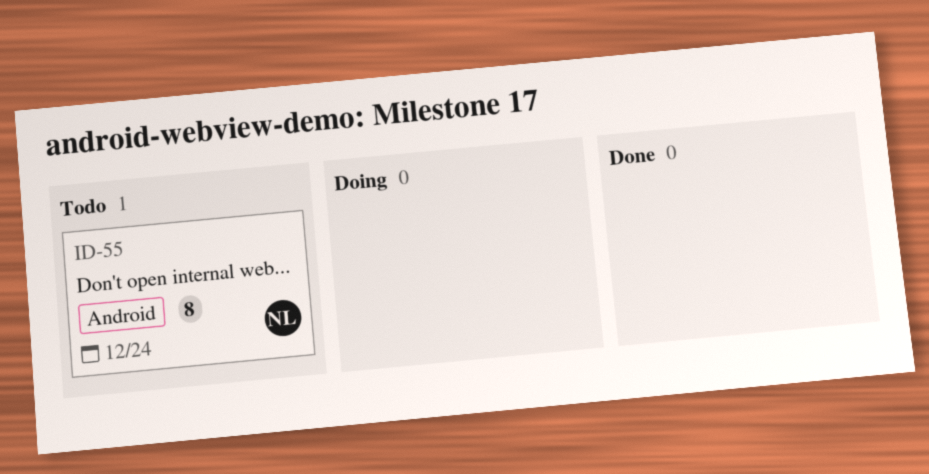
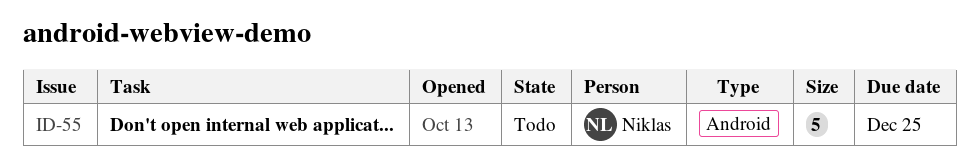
ID-55, estimate: 8 -> 5
ID-55, due: Dec 24 -> Dec 25

